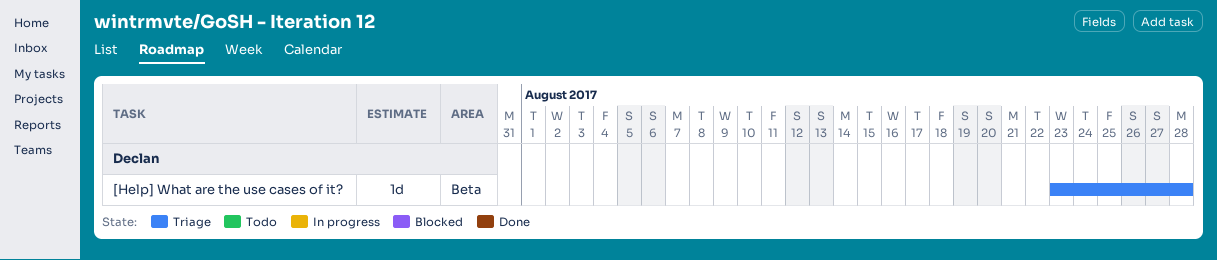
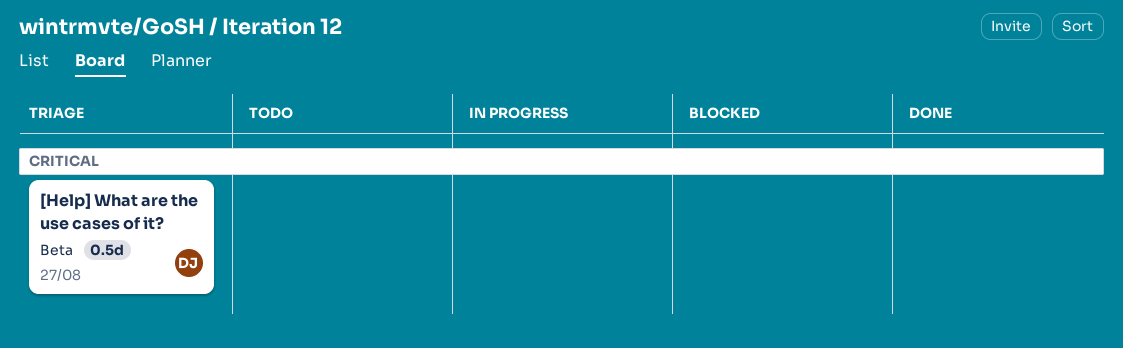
[Help] What are the use cases of it?, estimate: 1d -> 0.5d
[Help] What are the use cases of it?, due: Aug 28 -> Aug 27

